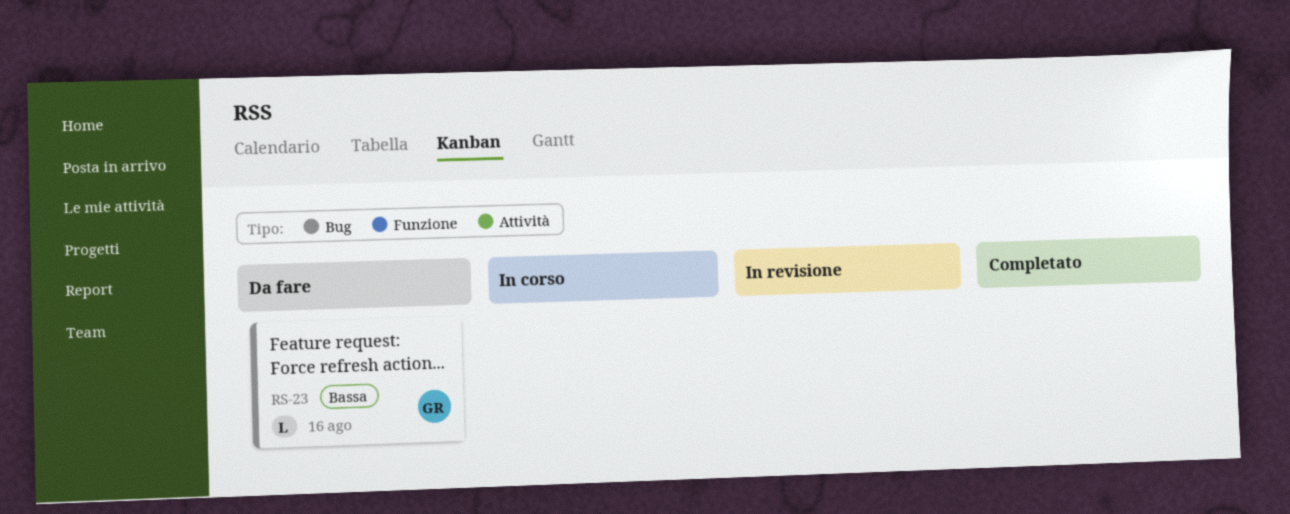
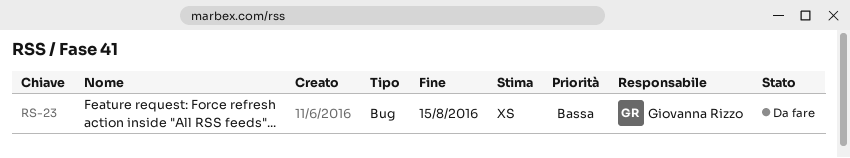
RS-23, estimate: L -> XS
RS-23, due: Aug 16 -> Aug 15

